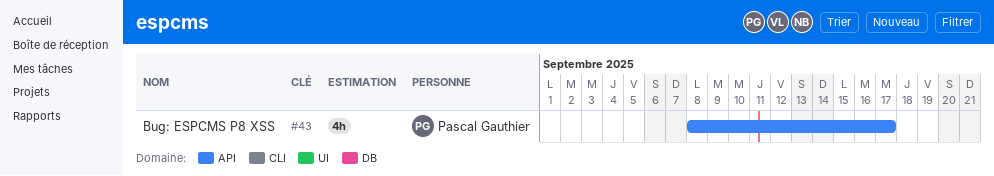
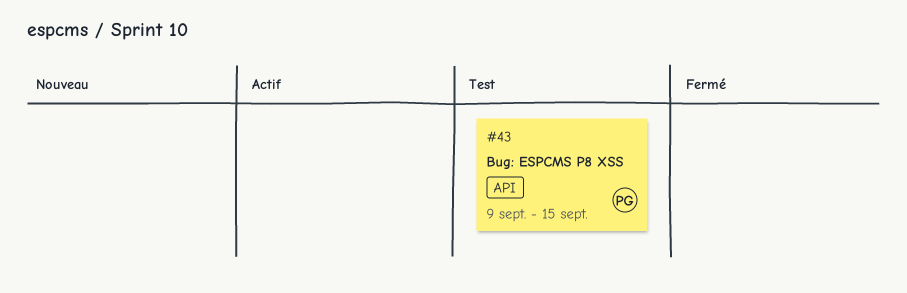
#43, start: Sep 8 -> Sep 9
#43, due: Sep 17 -> Sep 15

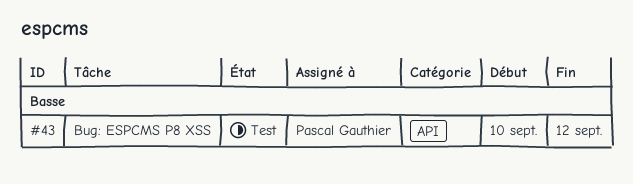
#43, start: Sep 9 -> Sep 10
#43, due: Sep 15 -> Sep 12

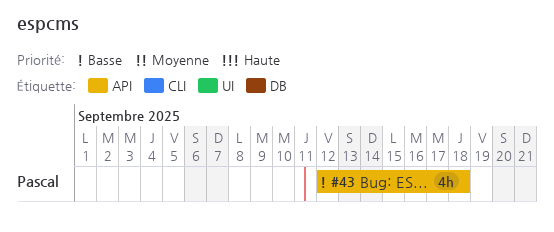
#43, start: Sep 10 -> Sep 12
#43, due: Sep 12 -> Sep 18

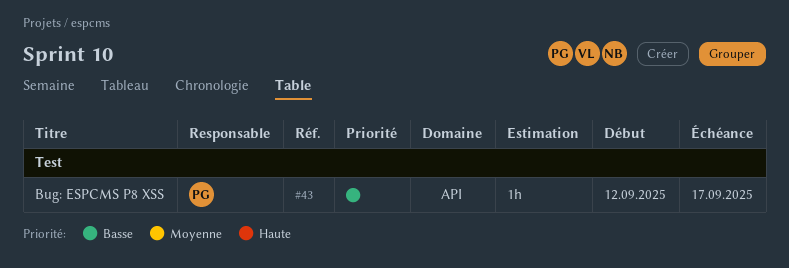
#43, estimate: 4h -> 1h
#43, due: Sep 18 -> Sep 17

